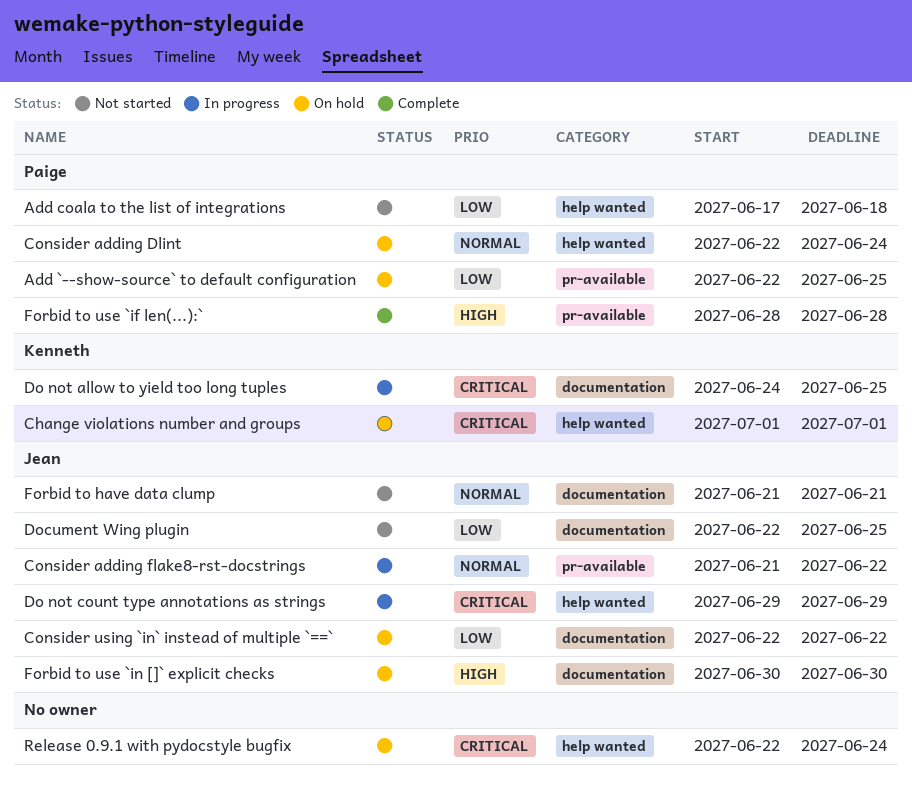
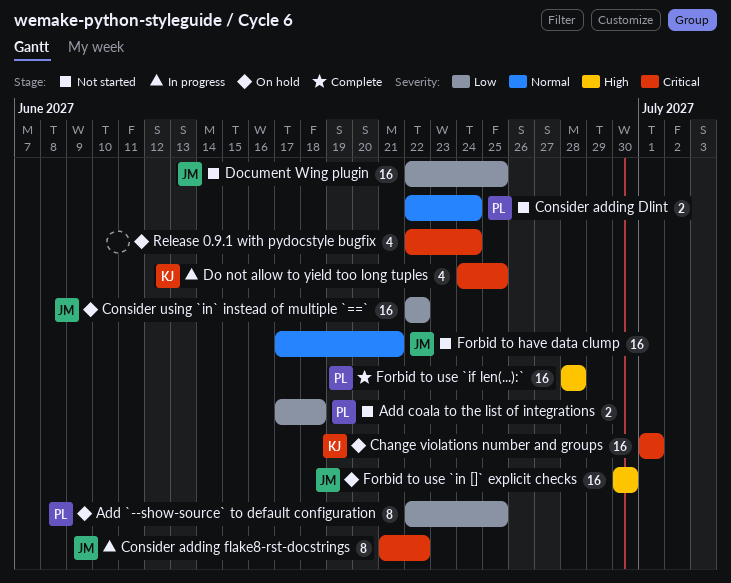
Consider adding Dlint, status: On hold -> Not started
Consider adding flake8-rst-docstrings, priority: Normal -> Critical
Do not count type annotations as strings: present -> none
Forbid to have data clump, start: Jun 21 -> Jun 17

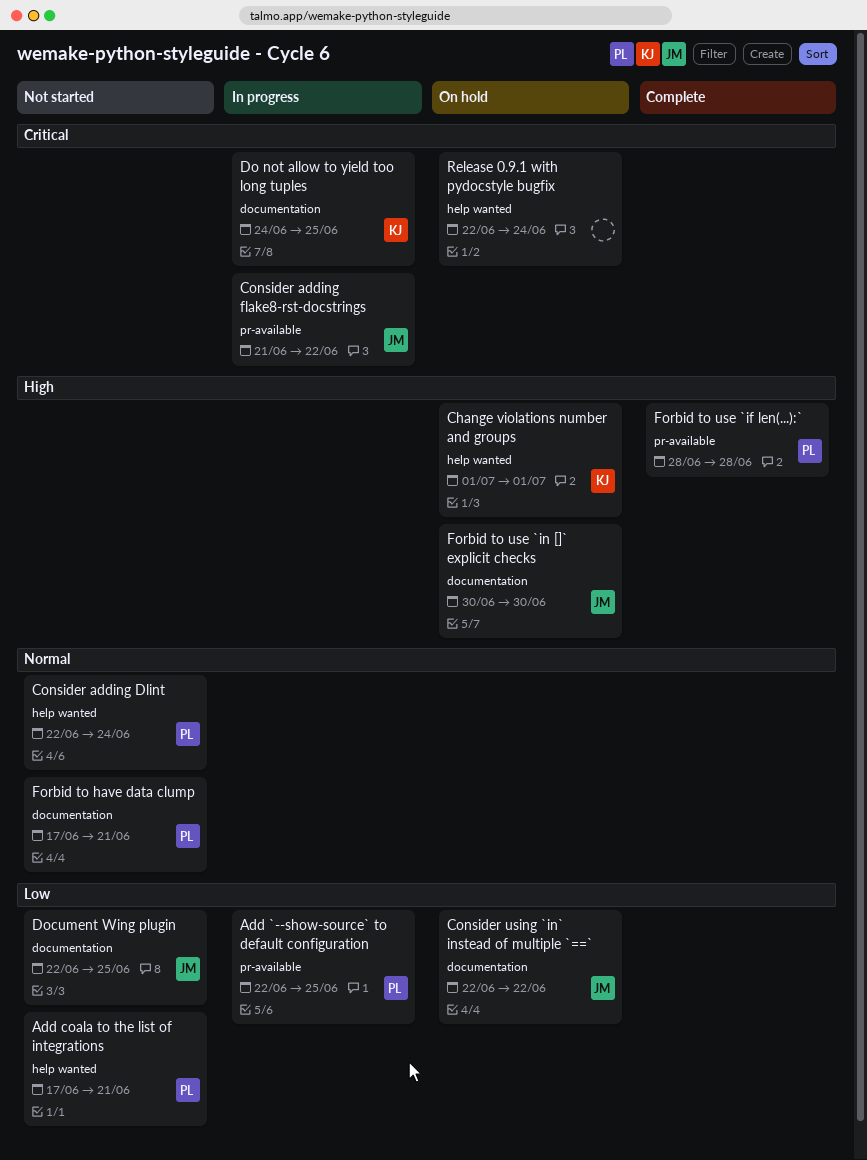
Add `--show-source` to default configuration, status: On hold -> In progress
Add coala to the list of integrations, due: Jun 18 -> Jun 21
Change violations number and groups, priority: Critical -> High
Forbid to have data clump, owner: JM -> PL

